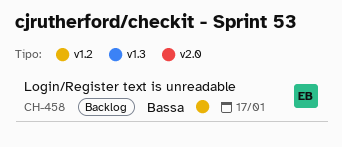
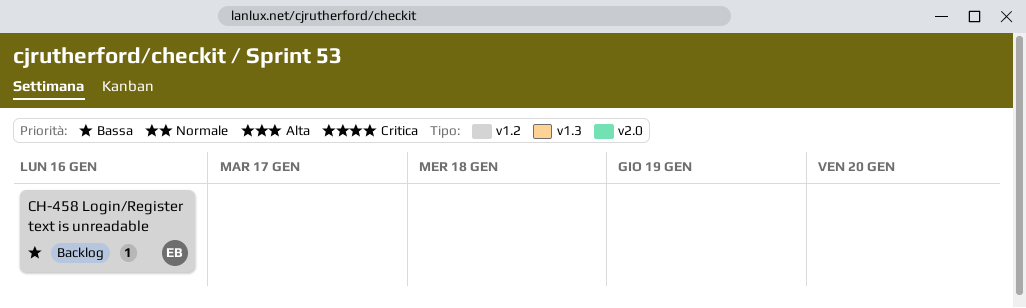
CH-458, due: Jan 17 -> Jan 16

